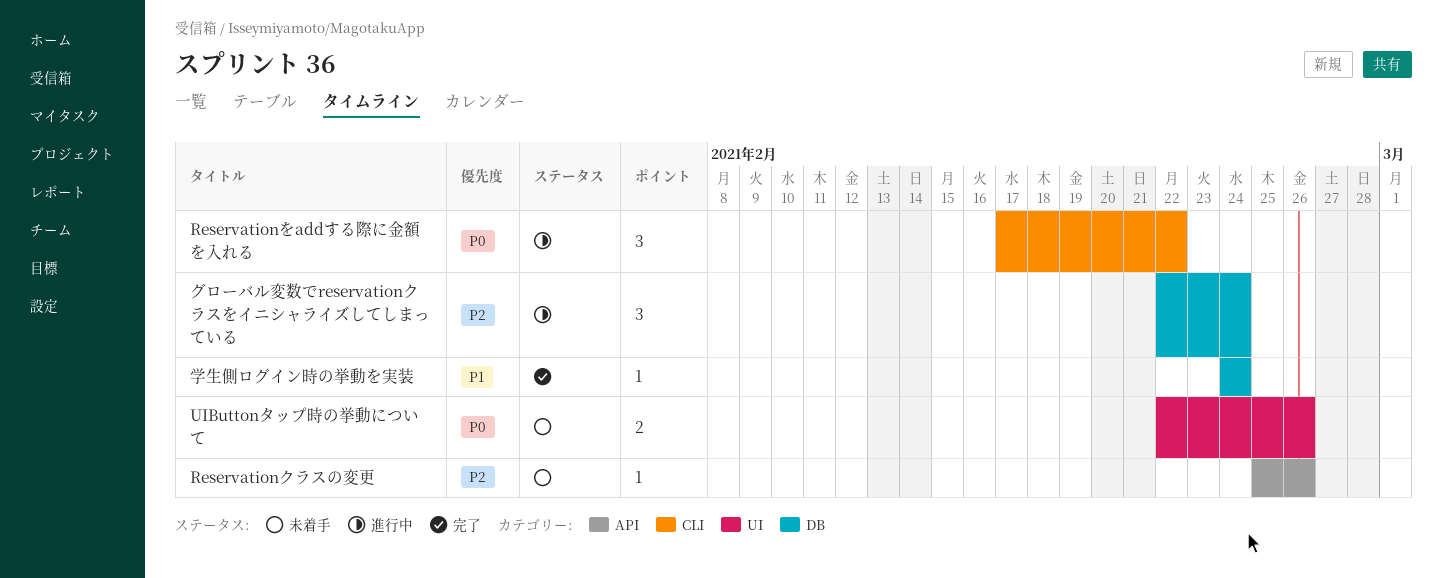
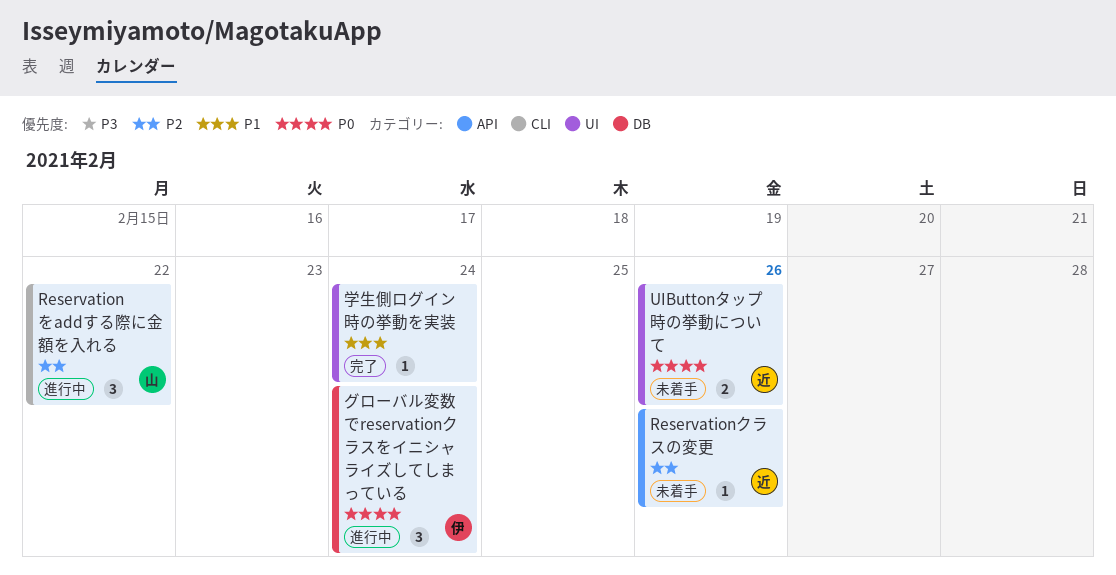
Reservationをaddする際に金額を入れる, priority: P0 -> P2
グローバル変数でreservationクラスをイニシャライズしてしまっている, priority: P2 -> P0
学生側ログイン時の挙動を実装, label: DB -> UI

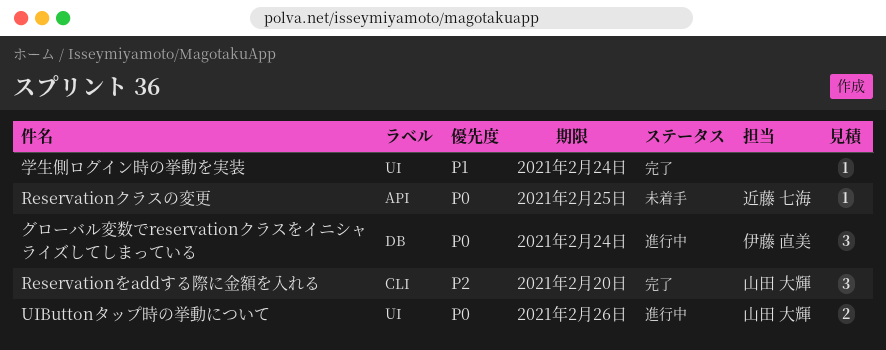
Reservationをaddする際に金額を入れる, status: 進行中 -> 完了
Reservationをaddする際に金額を入れる, due: Feb 22 -> Feb 20
Reservationクラスの変更, priority: P2 -> P0
Reservationクラスの変更, due: Feb 26 -> Feb 25
UIButtonタップ時の挙動について, status: 未着手 -> 進行中
UIButtonタップ時の挙動について, owner: 近藤 七海 -> 山田 大輝

